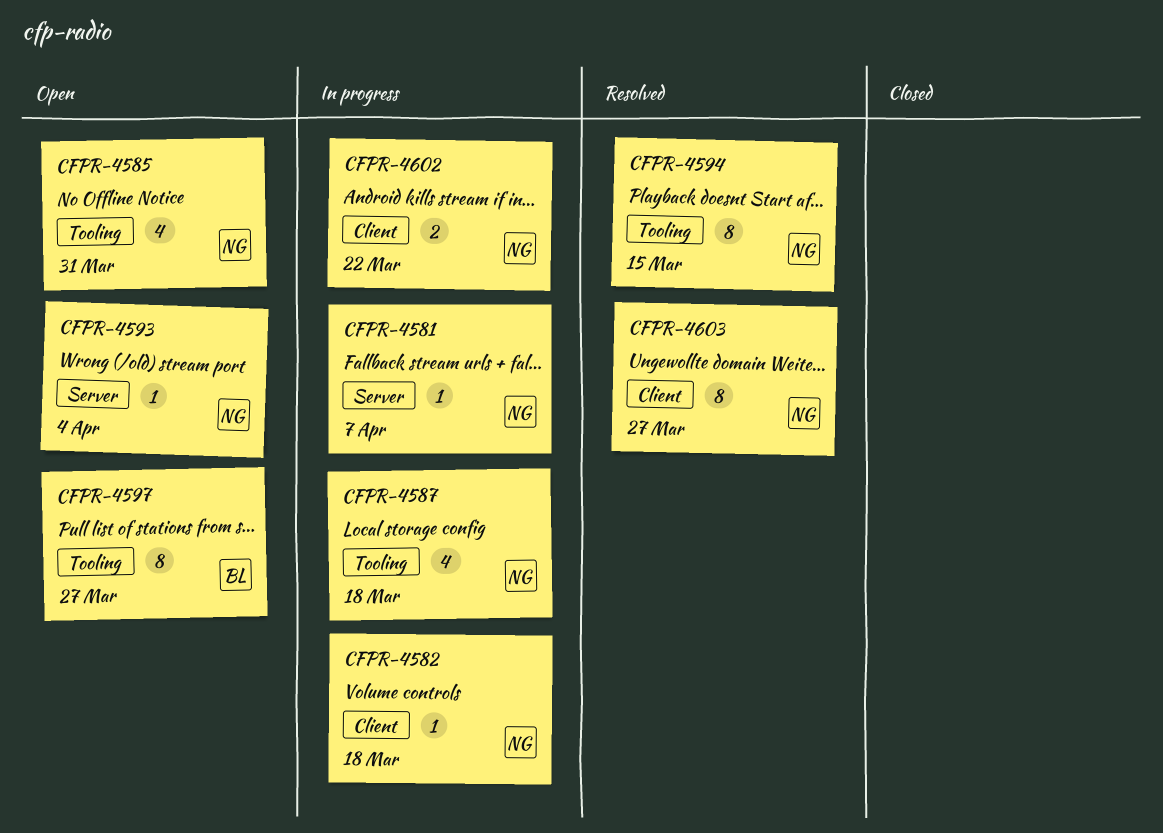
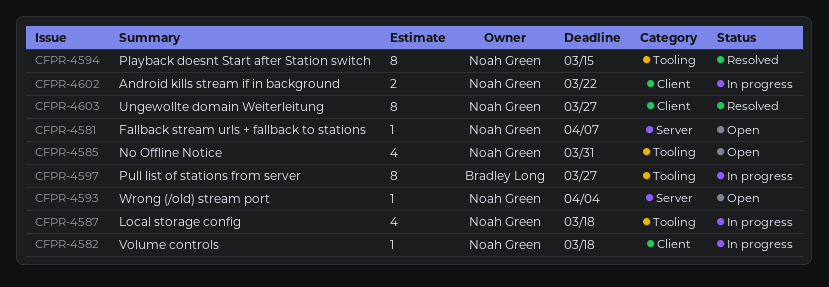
CFPR-4581, status: In progress -> Open
CFPR-4597, status: Open -> In progress

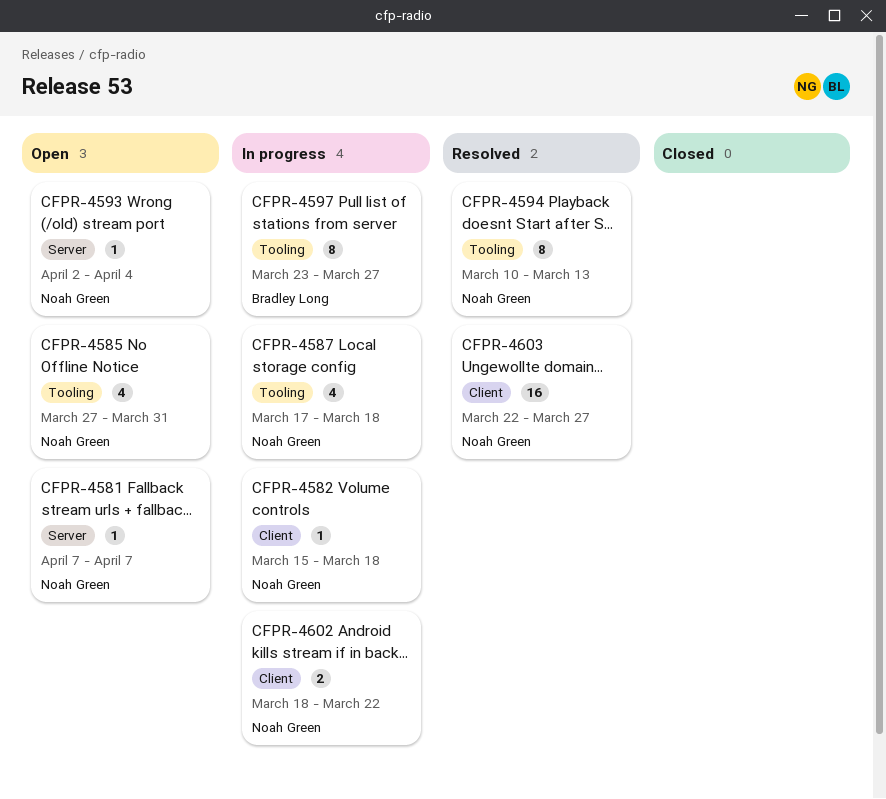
CFPR-4594, due: Mar 15 -> Mar 13
CFPR-4603, estimate: 8 -> 16

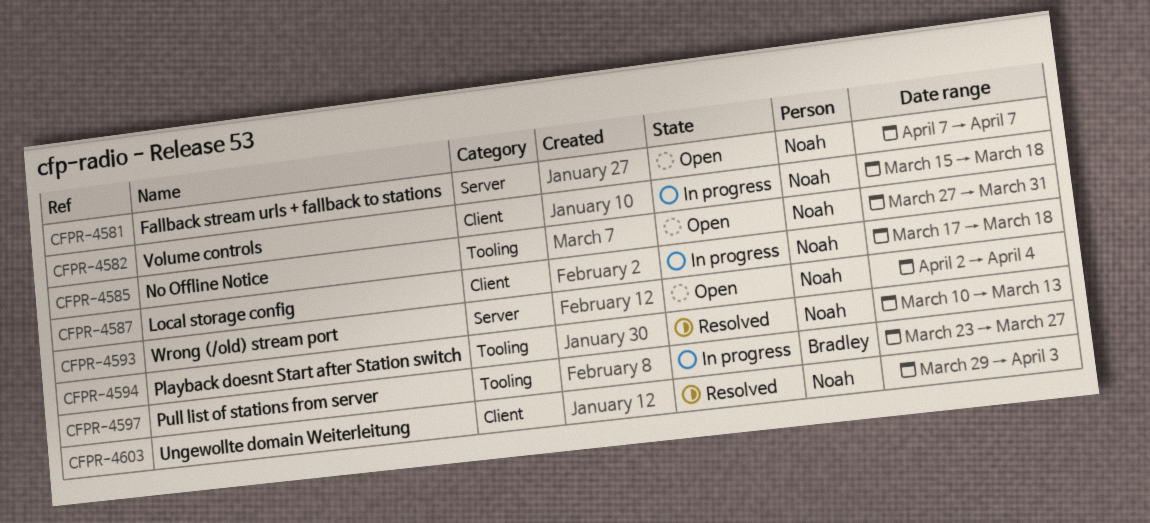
CFPR-4587, label: Tooling -> Client
CFPR-4602: present -> none
CFPR-4603, start: Mar 22 -> Mar 29
CFPR-4603, due: Mar 27 -> Apr 3

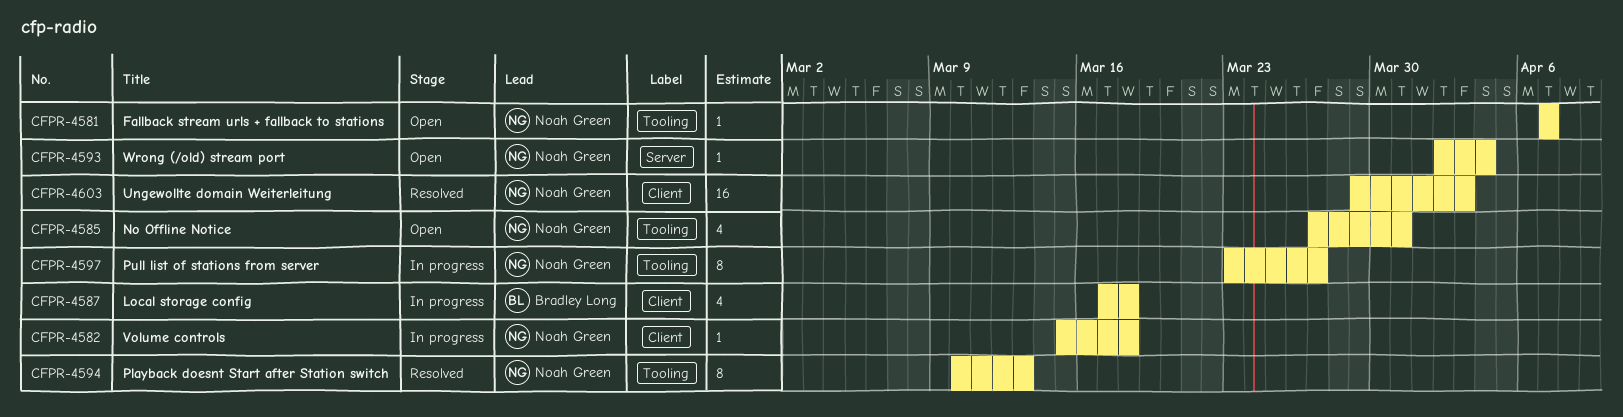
CFPR-4581, label: Server -> Tooling
CFPR-4587, owner: Noah Green -> Bradley Long
CFPR-4597, owner: Bradley Long -> Noah Green

